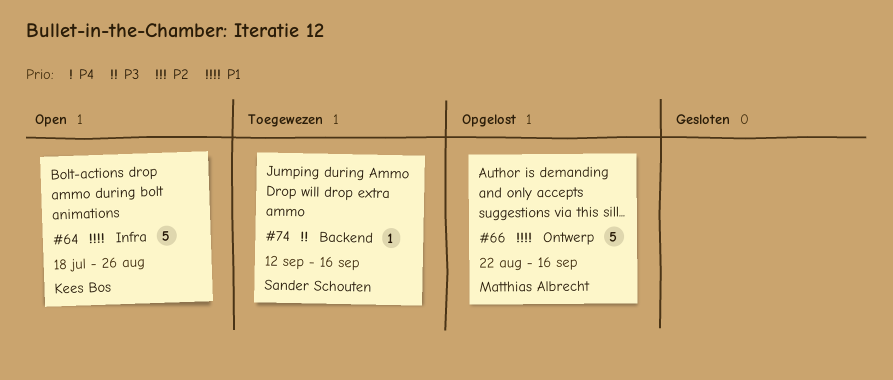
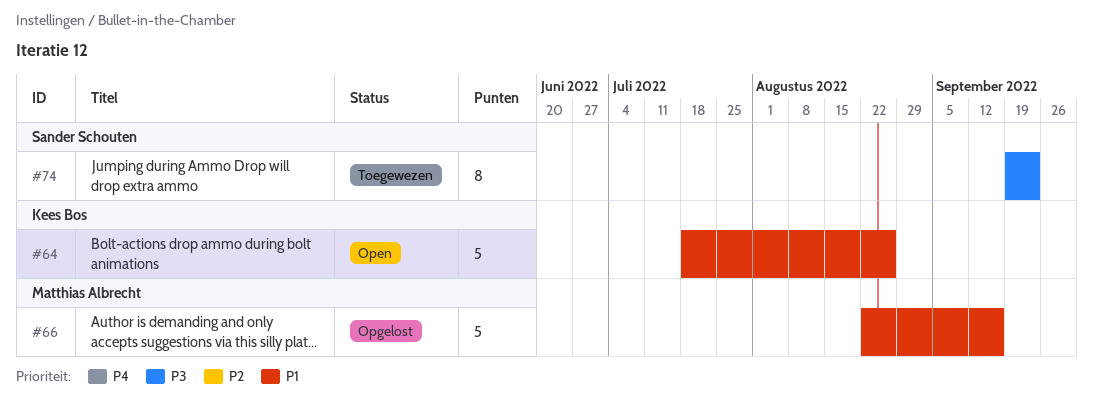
#74, estimate: 1 -> 8
#74, start: Sep 12 -> Sep 19
#74, due: Sep 16 -> Sep 23

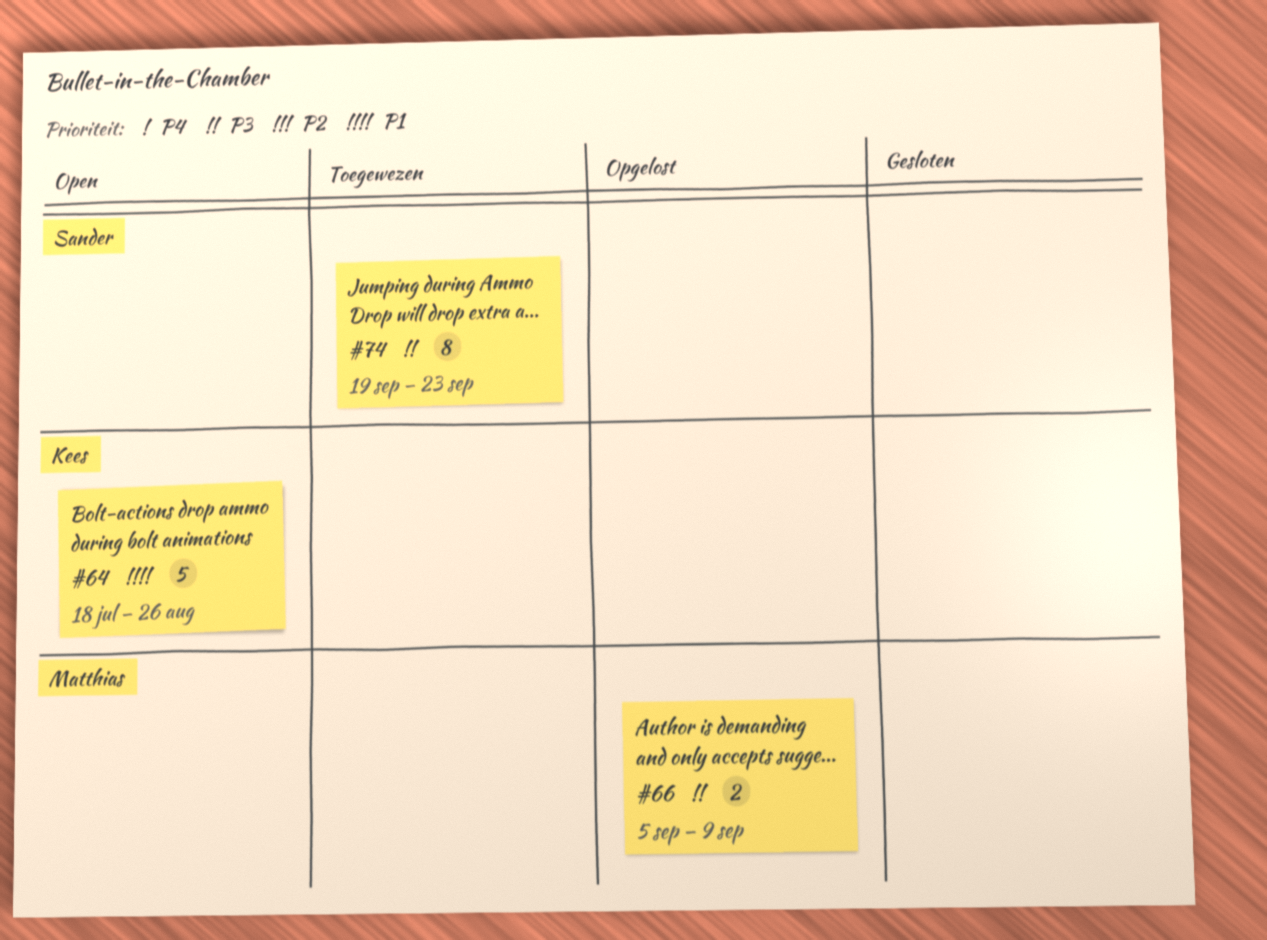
#66, priority: P1 -> P3
#66, estimate: 5 -> 2
#66, start: Aug 22 -> Sep 5
#66, due: Sep 16 -> Sep 9

